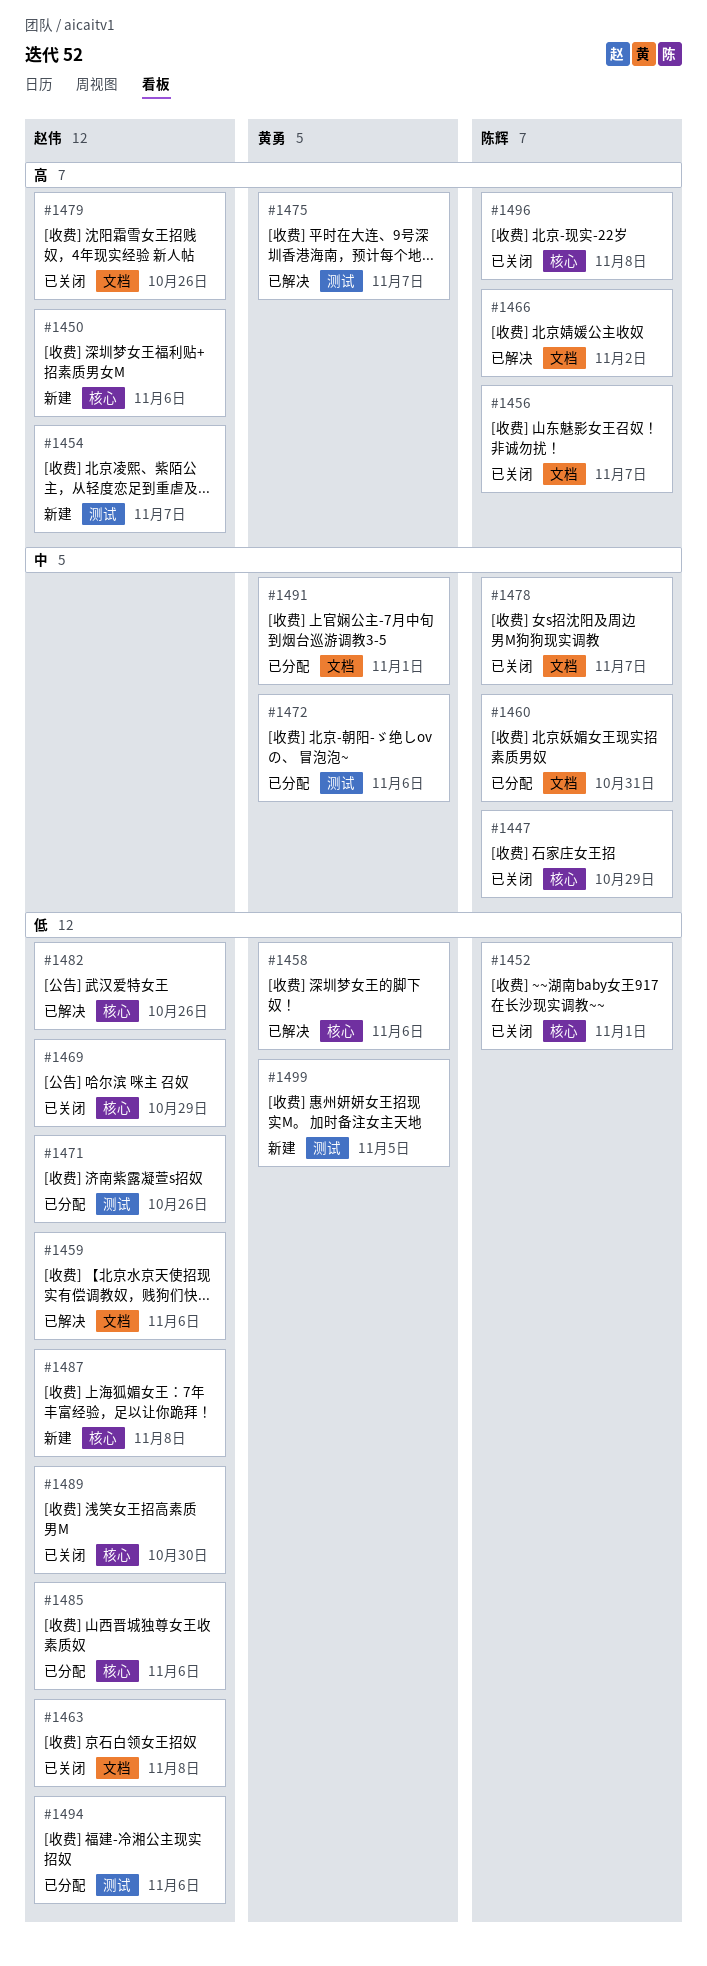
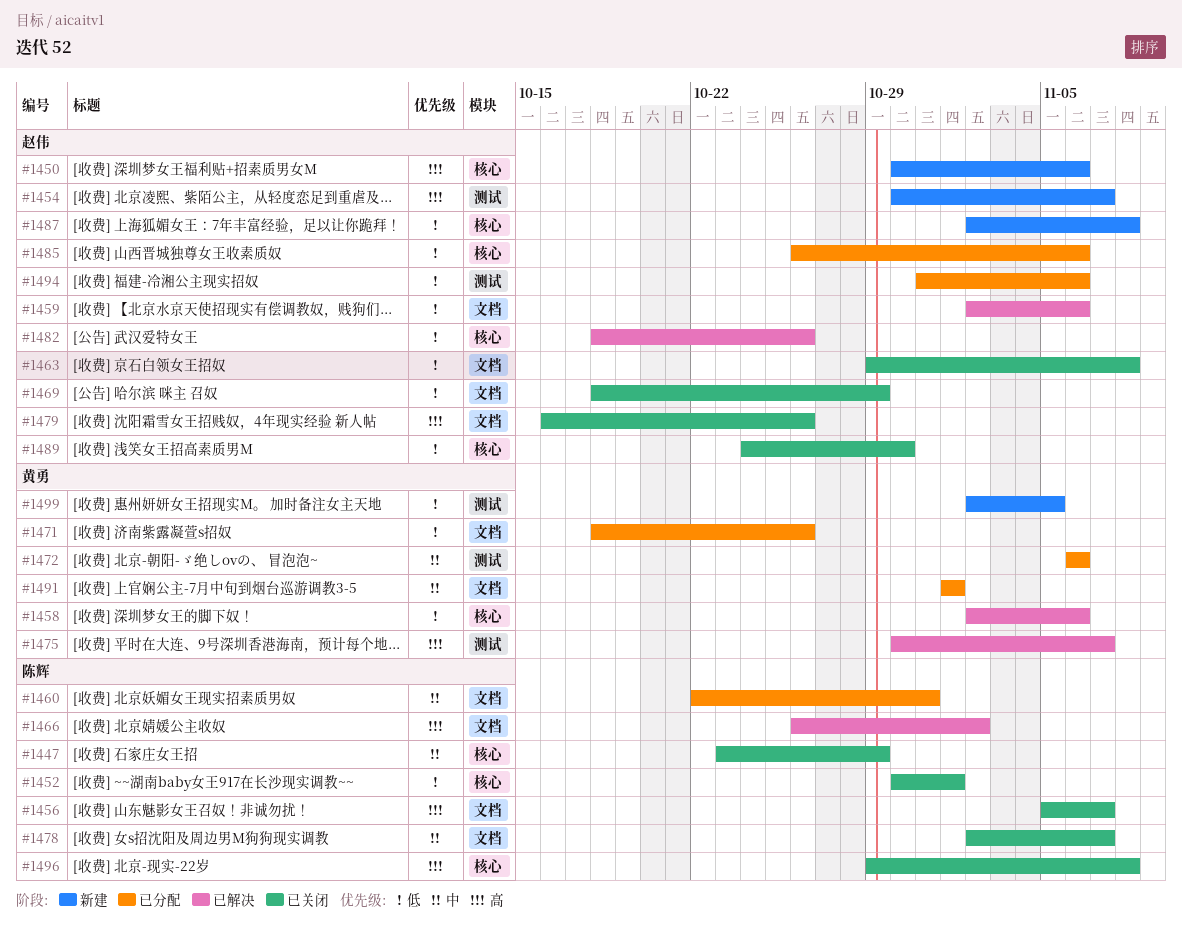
#1469, label: 核心 -> 文档
#1471, owner: 赵伟 -> 黄勇
#1471, label: 测试 -> 文档

